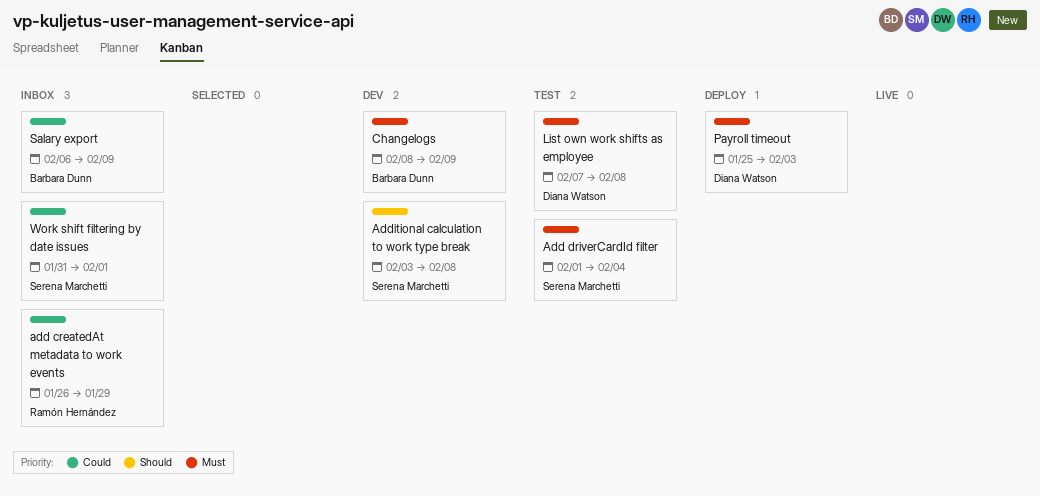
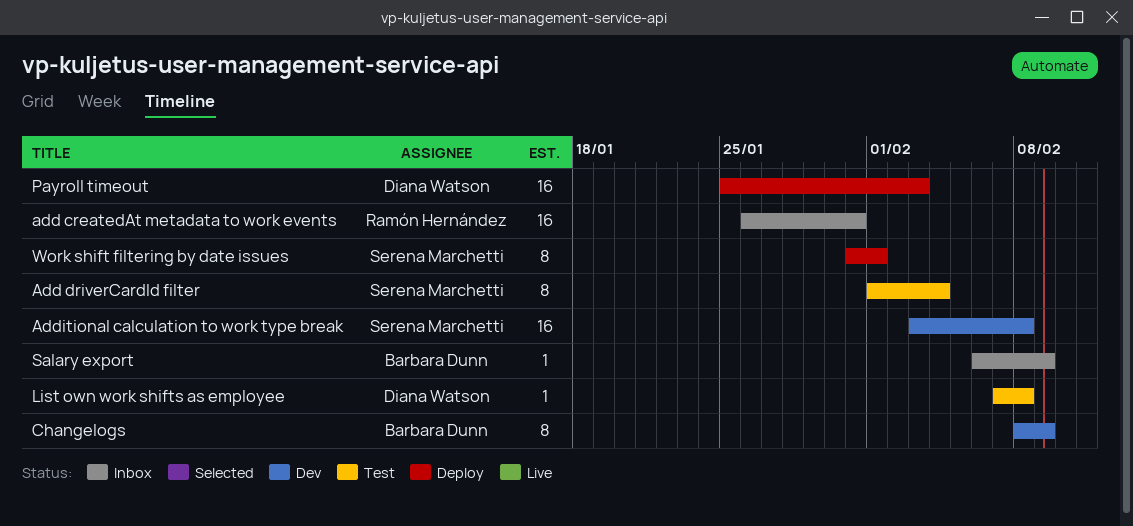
add createdAt metadata to work events, due: Jan 29 -> Jan 31
Work shift filtering by date issues, status: Inbox -> Deploy

